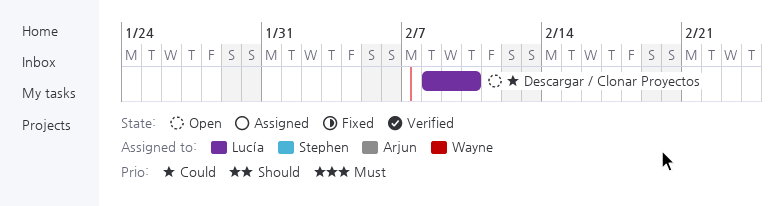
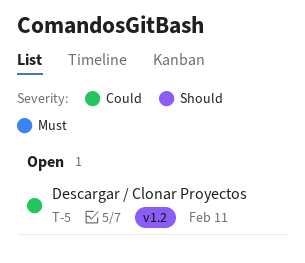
Descargar / Clonar Proyectos, due: Feb 10 -> Feb 11

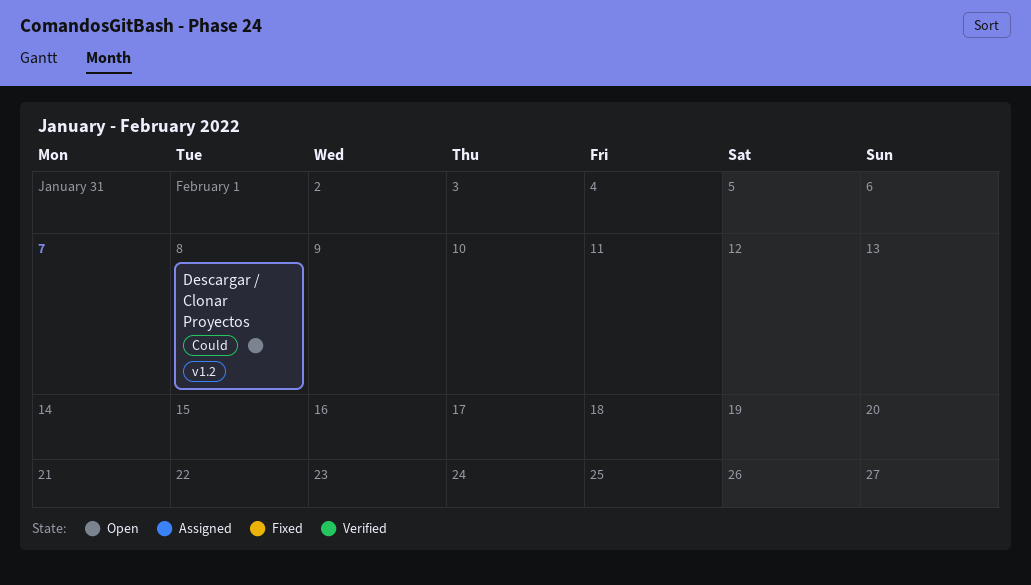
Descargar / Clonar Proyectos, due: Feb 11 -> Feb 8

